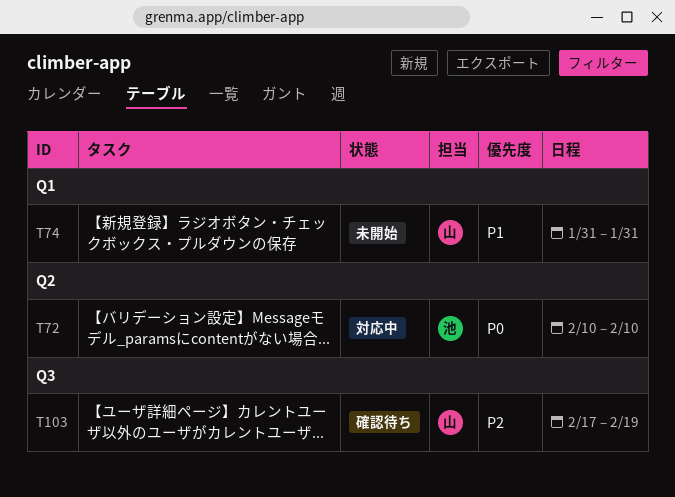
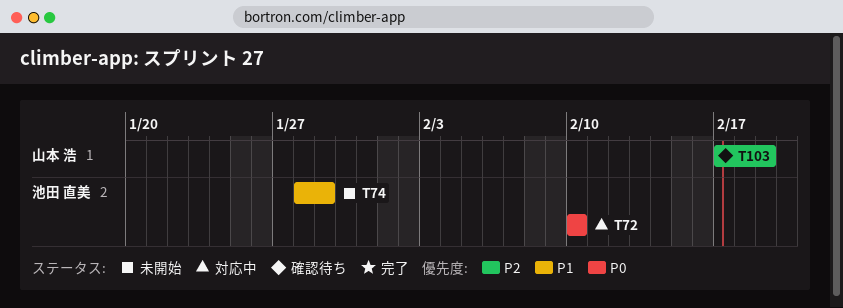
T74, owner: 山本 浩 -> 池田 直美
T74, start: Jan 31 -> Jan 28
T74, due: Jan 31 -> Jan 29

